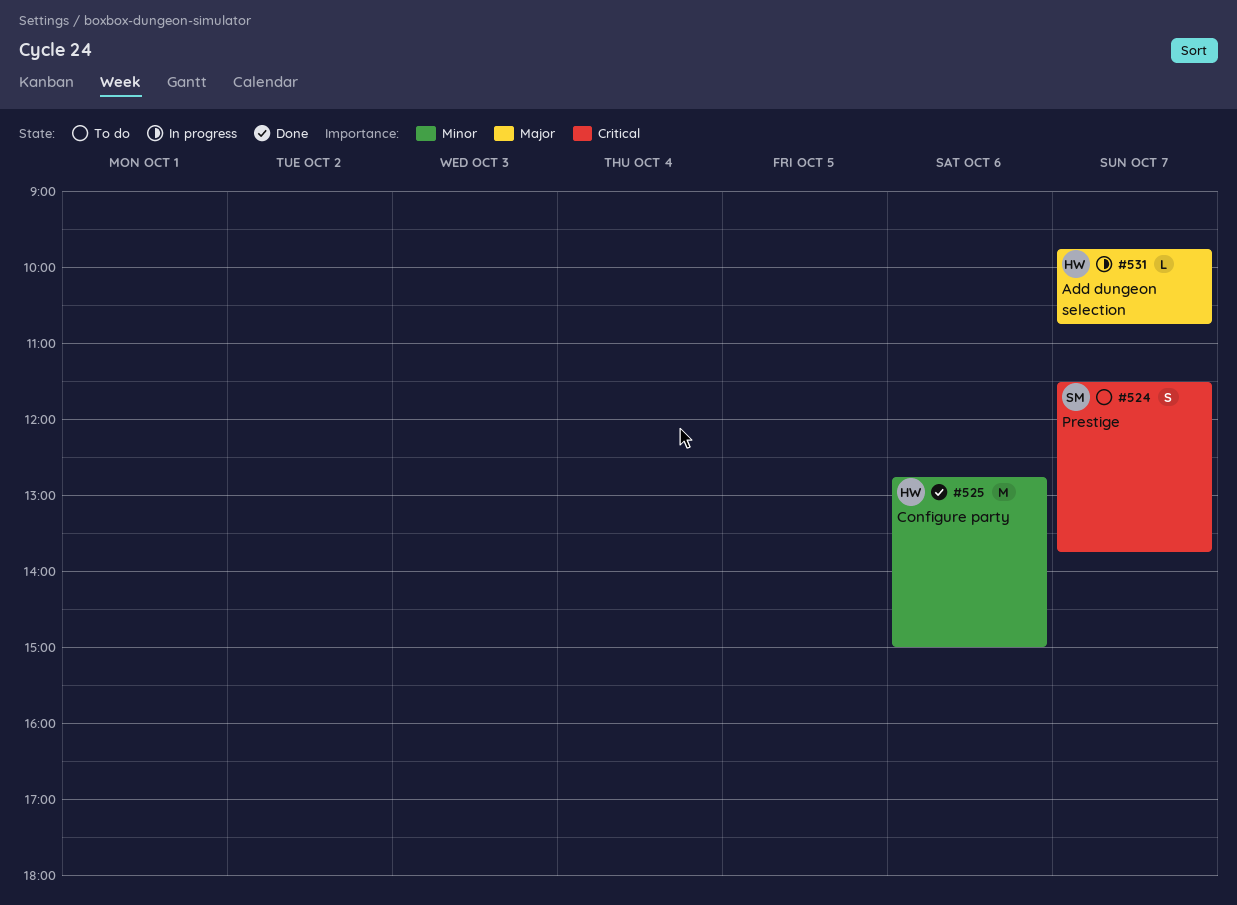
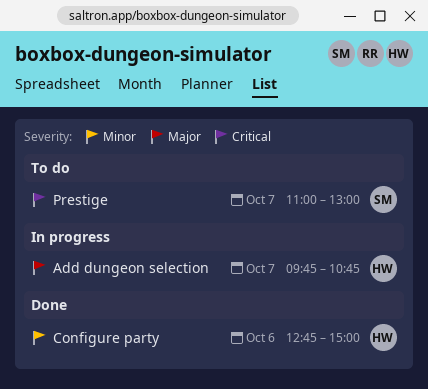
Prestige, begins: 11:30 -> 11:00
Prestige, ends: 13:45 -> 13:00

